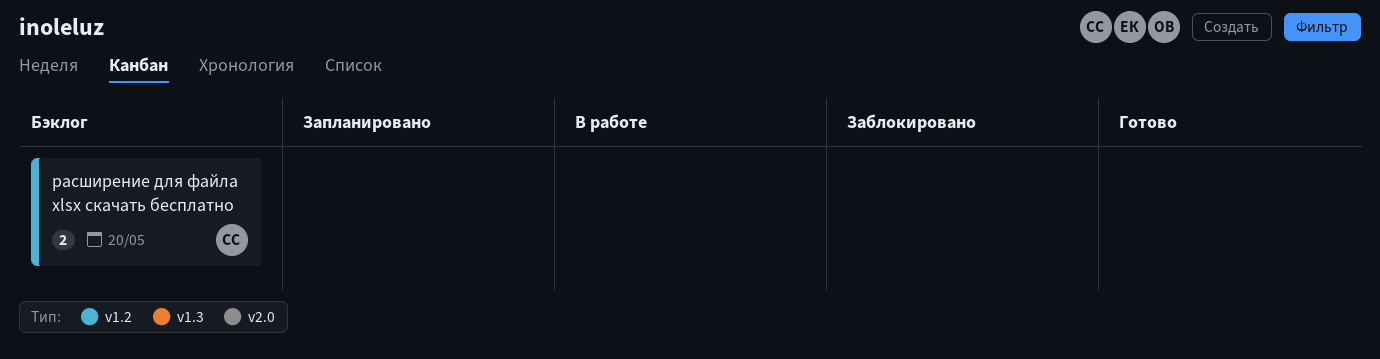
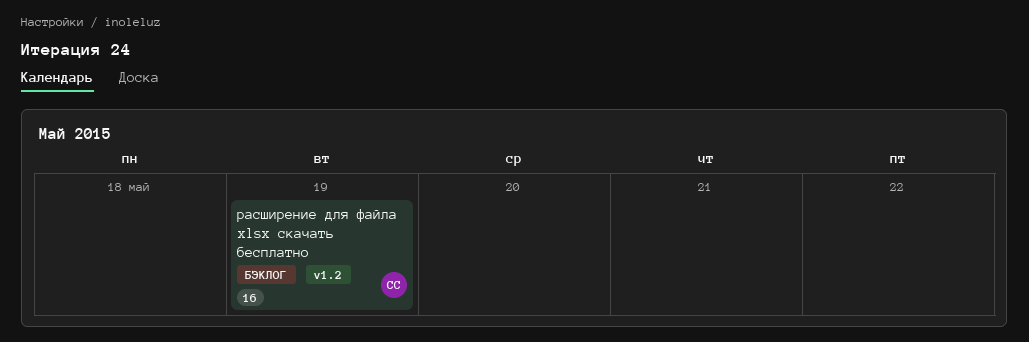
расширение для файла xlsx скачать бесплатно, estimate: 2 -> 16
расширение для файла xlsx скачать бесплатно, day: May 20 -> May 19

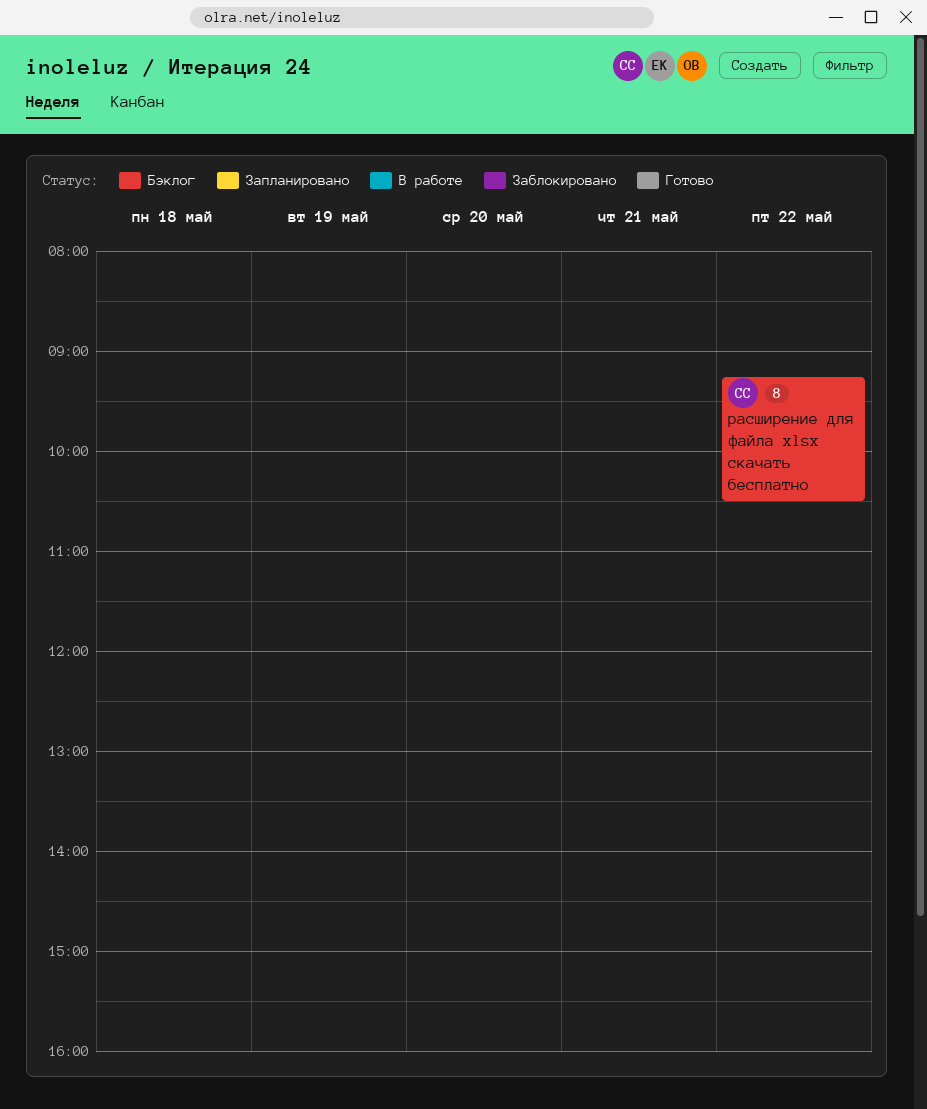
расширение для файла xlsx скачать бесплатно, estimate: 16 -> 8
расширение для файла xlsx скачать бесплатно, day: May 19 -> May 22

